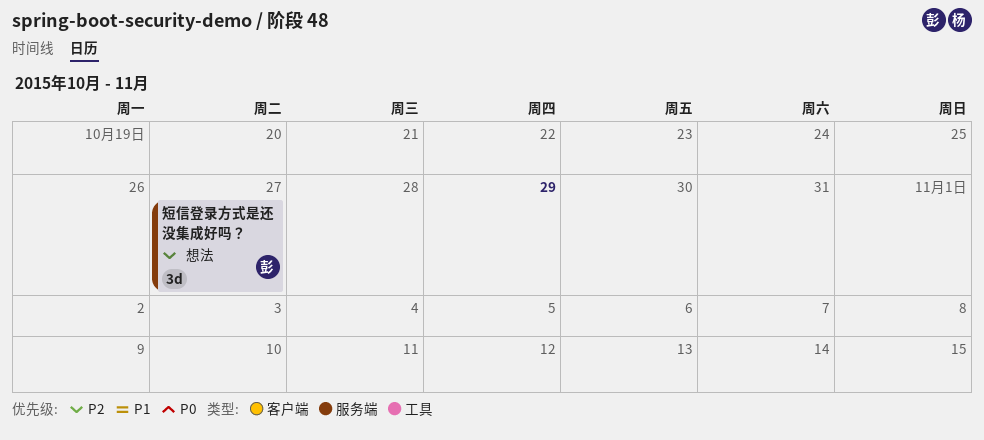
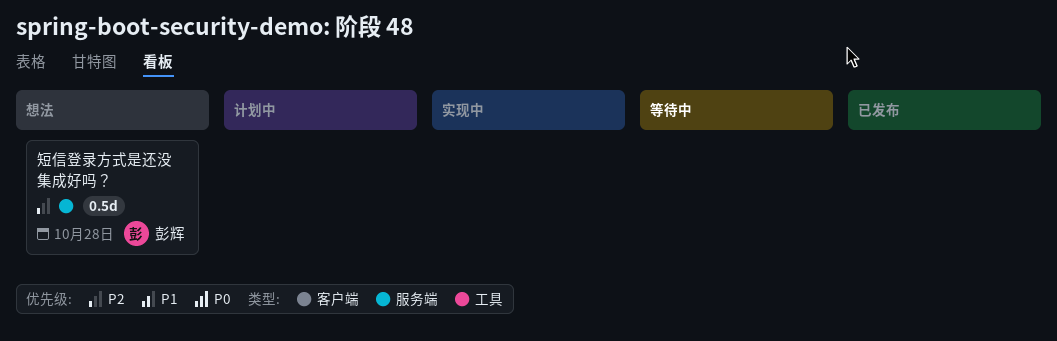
短信登录方式是还没集成好吗？, estimate: 3d -> 0.5d
短信登录方式是还没集成好吗？, due: Oct 27 -> Oct 28

